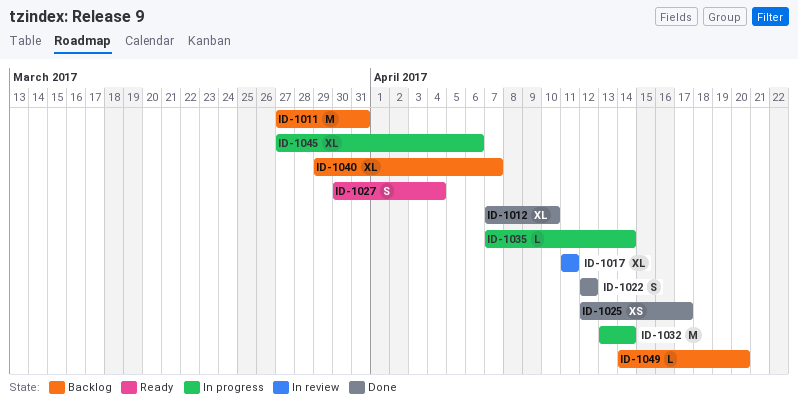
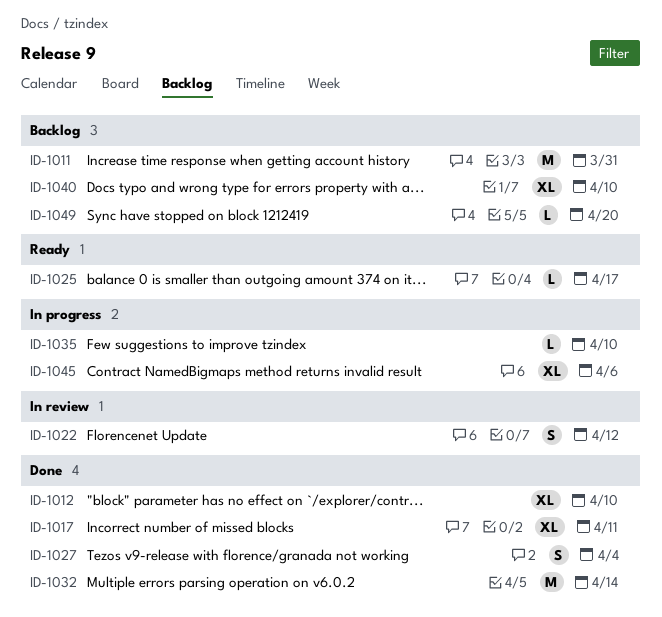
ID-1017, status: In review -> Done
ID-1022, status: Done -> In review
ID-1025, status: Done -> Ready
ID-1025, estimate: XS -> L
ID-1027, status: Ready -> Done
ID-1032, status: In progress -> Done
ID-1035, due: Apr 14 -> Apr 10
ID-1040, due: Apr 7 -> Apr 10

